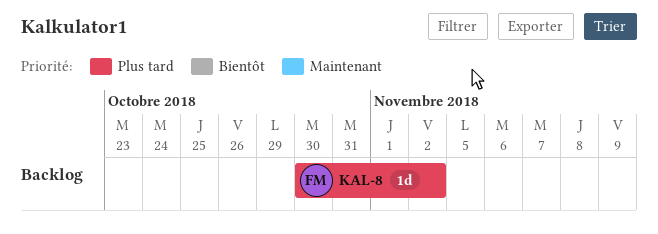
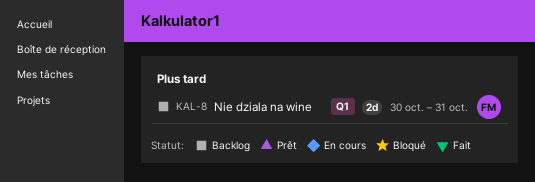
KAL-8, estimate: 1d -> 2d
KAL-8, due: Nov 2 -> Oct 31

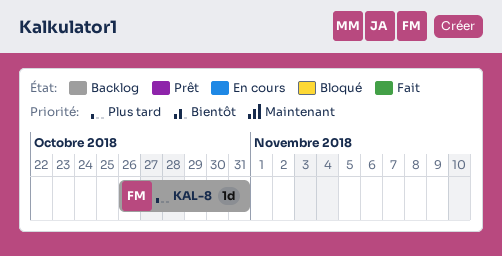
KAL-8, estimate: 2d -> 1d
KAL-8, start: Oct 30 -> Oct 26

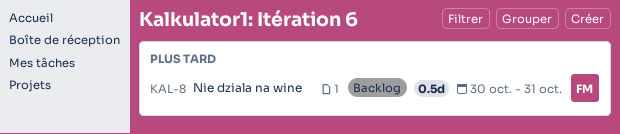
KAL-8, estimate: 1d -> 0.5d
KAL-8, start: Oct 26 -> Oct 30

